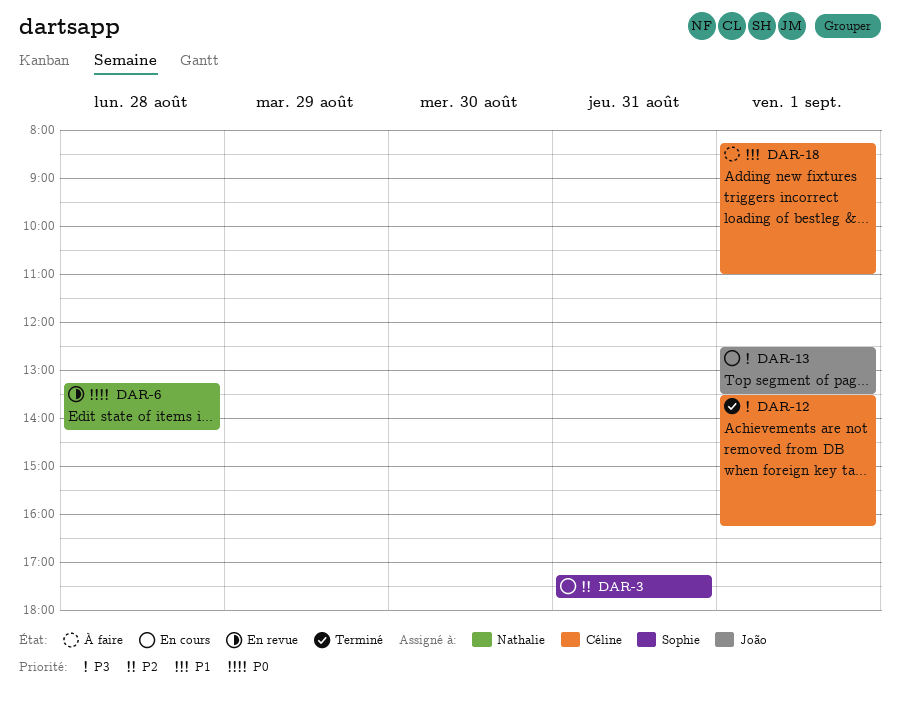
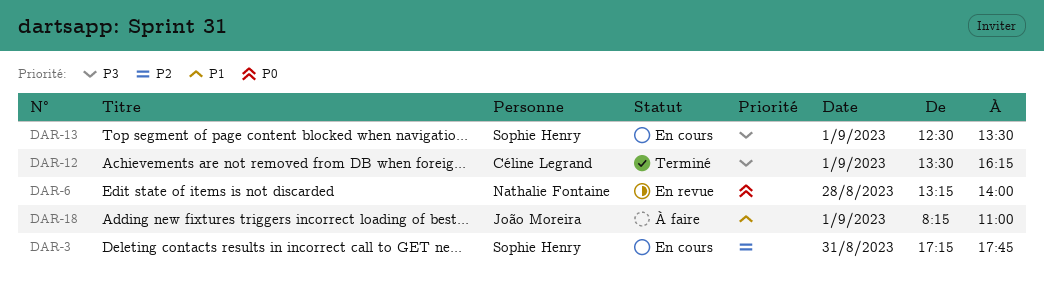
DAR-6, ends: 14:15 -> 14:00
DAR-13, owner: João Moreira -> Sophie Henry
DAR-18, owner: Céline Legrand -> João Moreira

